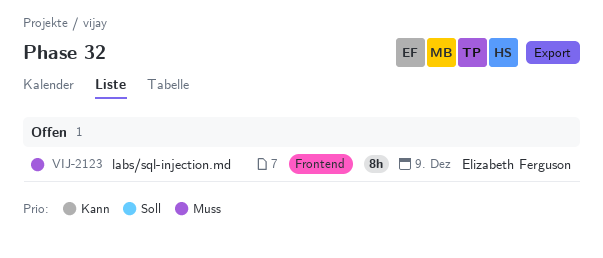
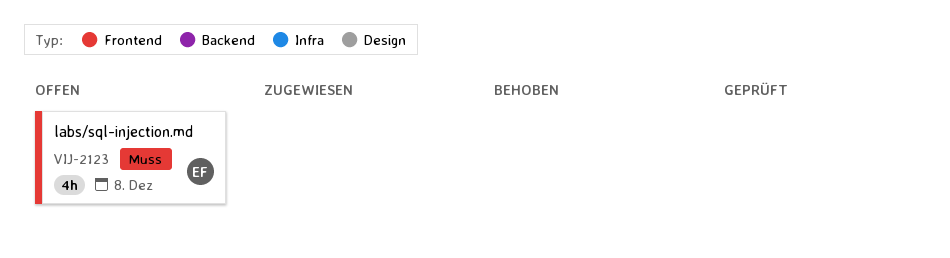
VIJ-2123, estimate: 8h -> 4h
VIJ-2123, due: Dec 9 -> Dec 8

